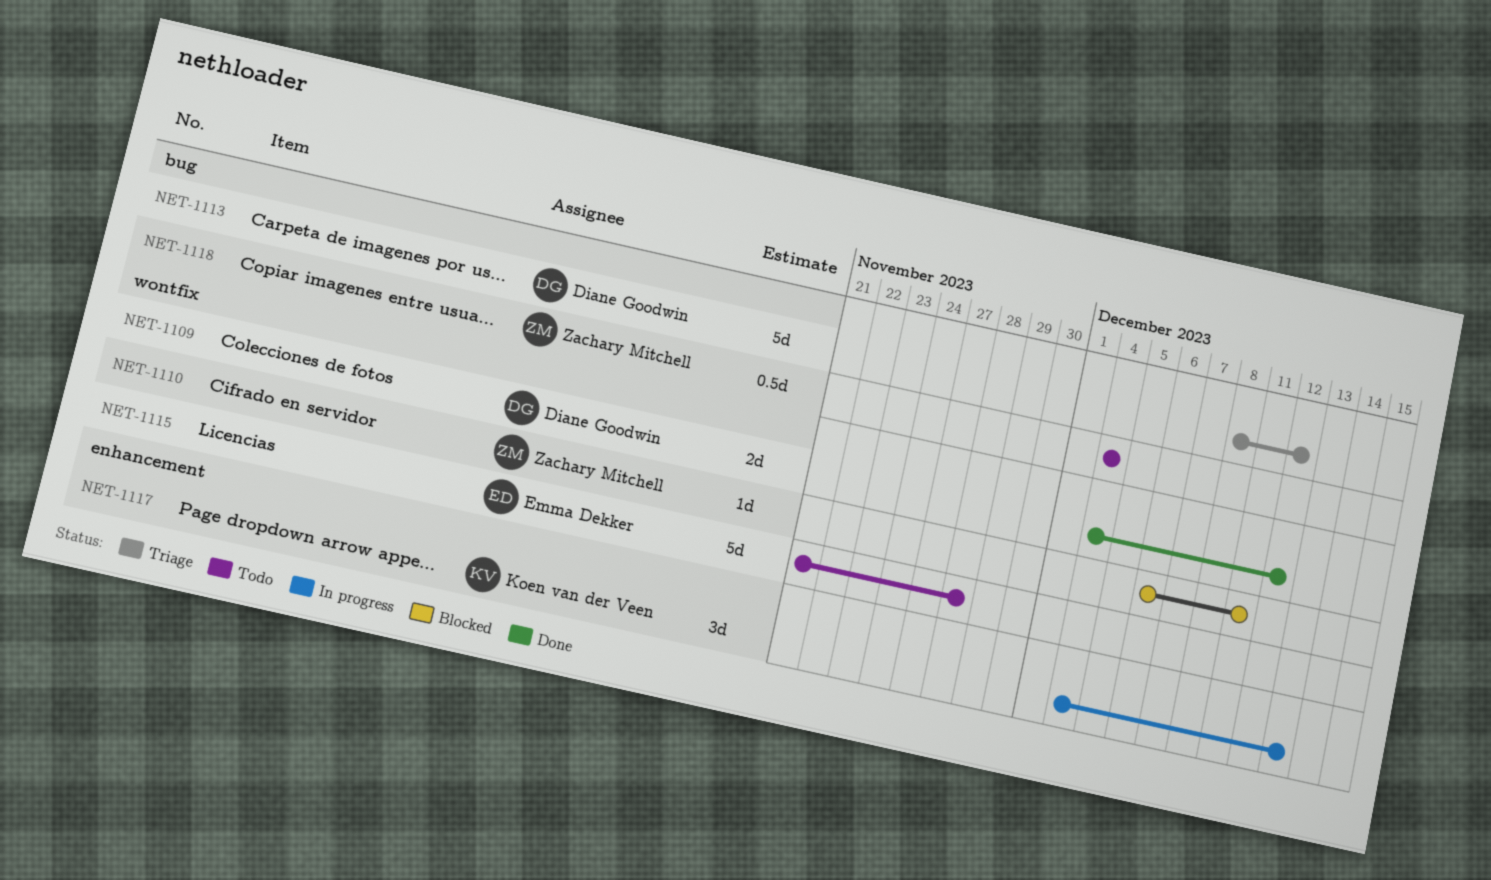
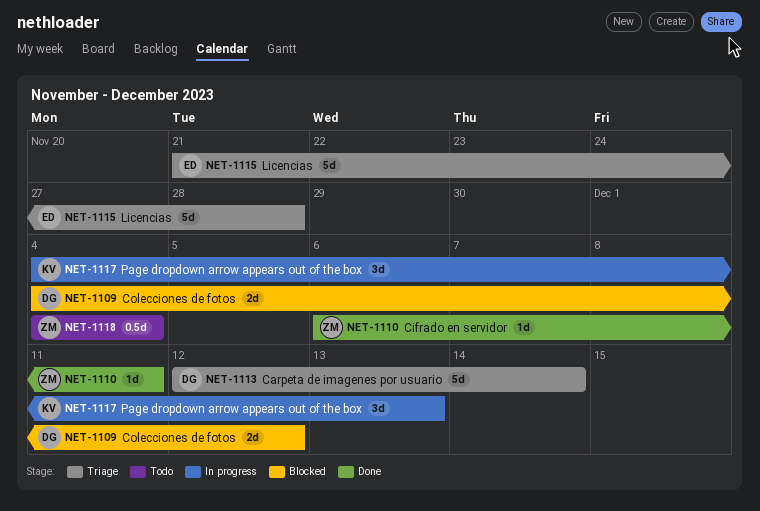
NET-1109, status: Done -> Blocked
NET-1110, status: Blocked -> Done
NET-1113, start: Dec 8 -> Dec 12
NET-1113, due: Dec 12 -> Dec 14
NET-1115, status: Todo -> Triage

